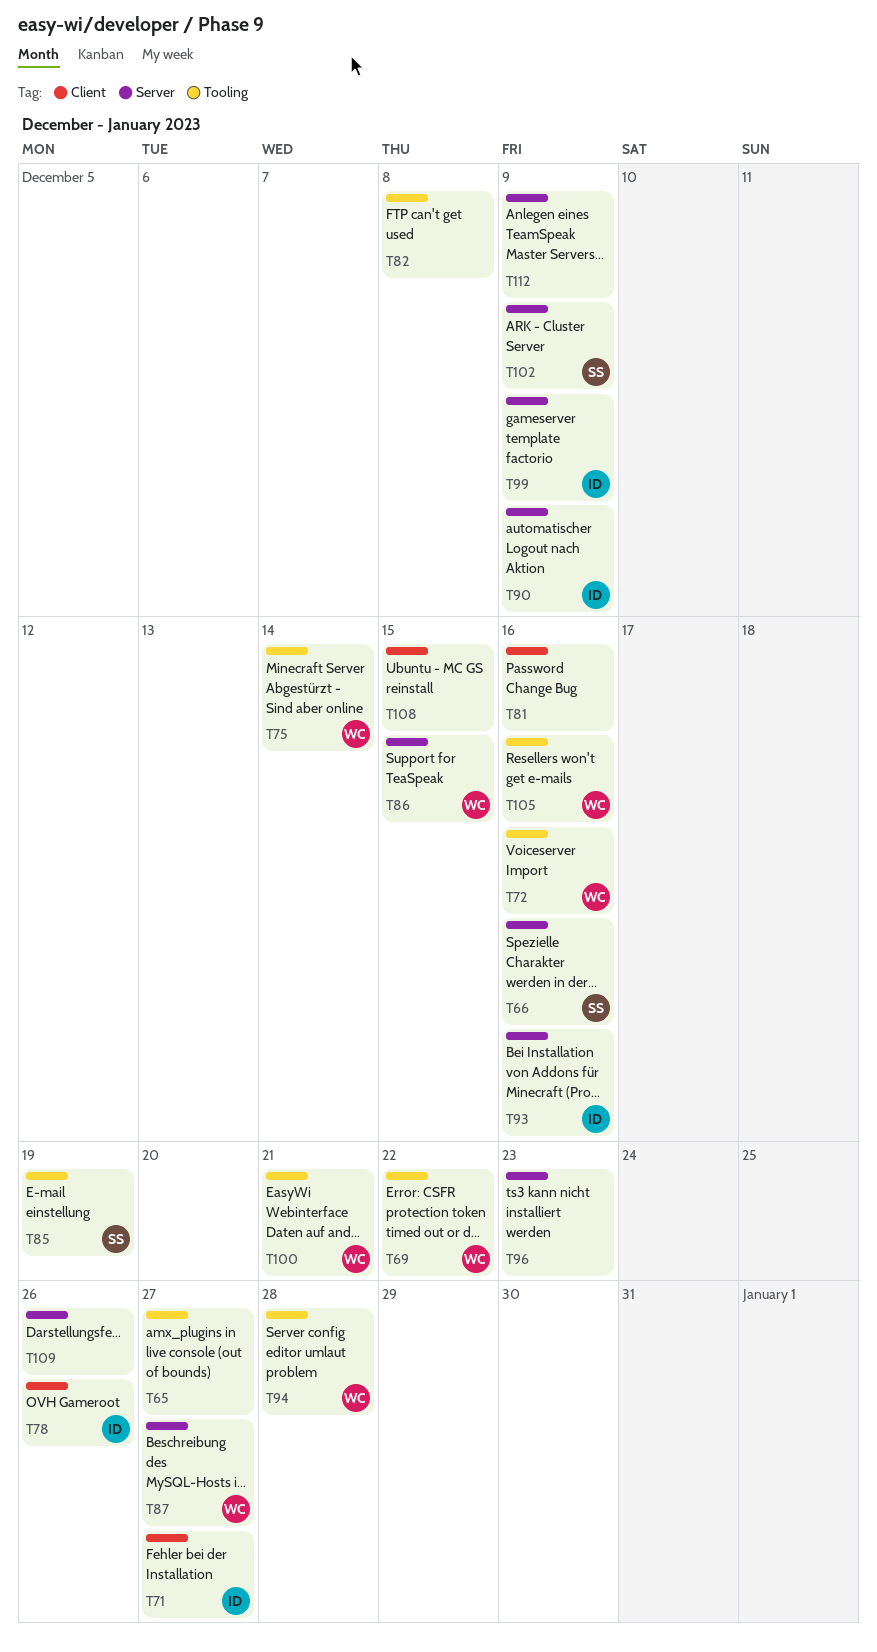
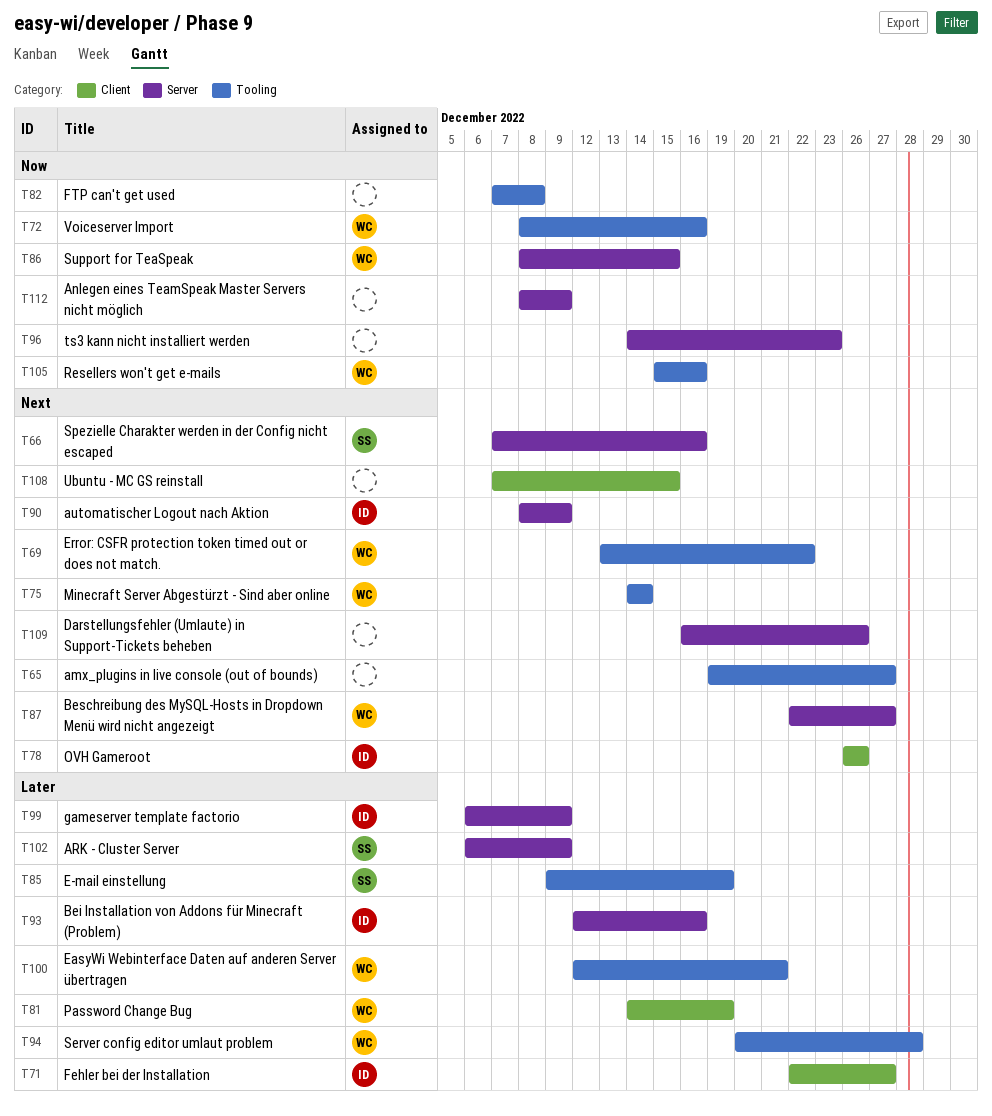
T81, owner: none -> WC
T81, due: Dec 16 -> Dec 19

